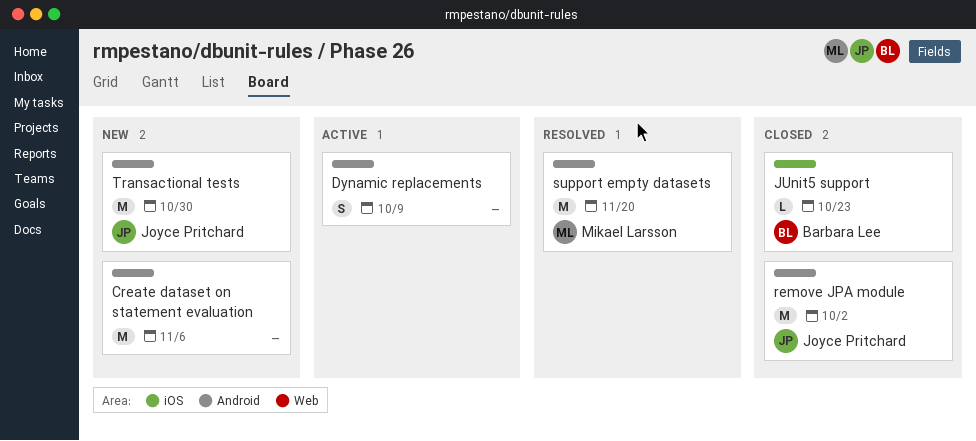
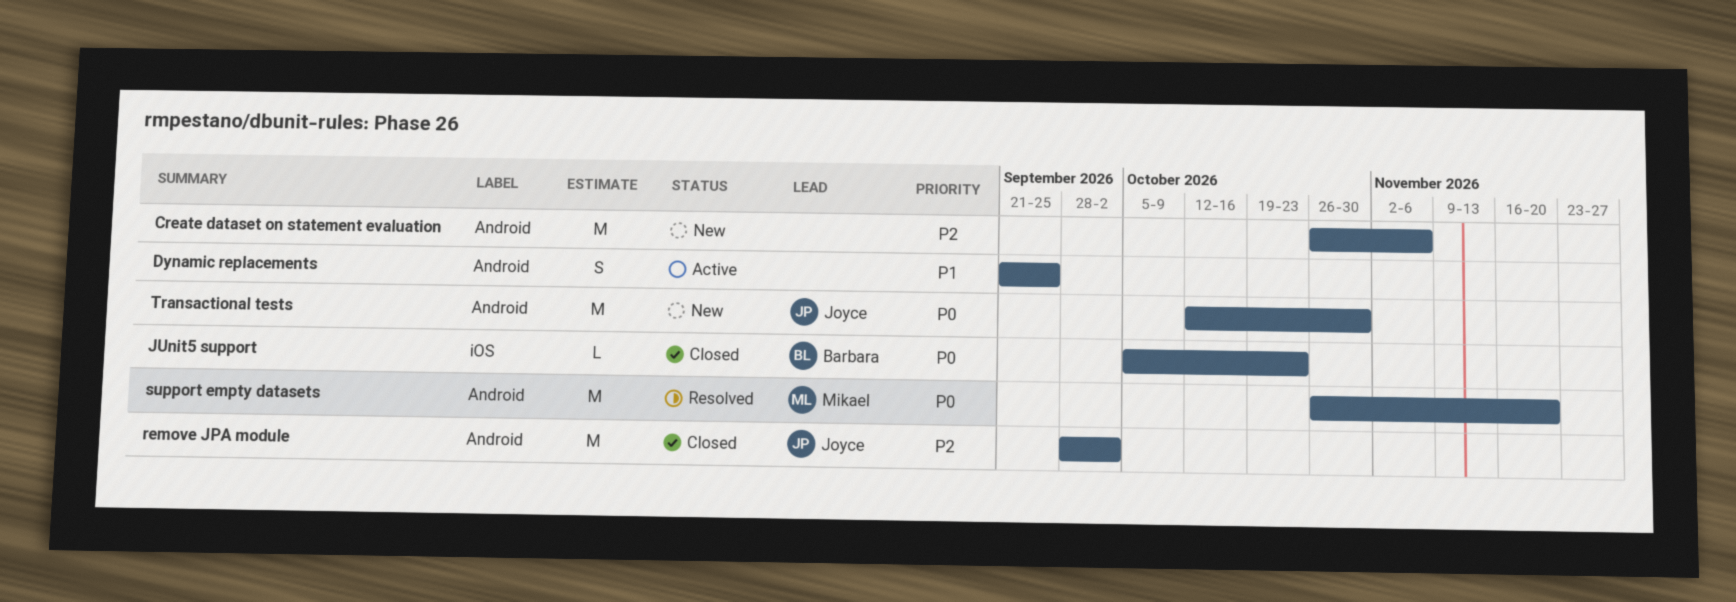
Dynamic replacements, due: Oct 9 -> Sep 25

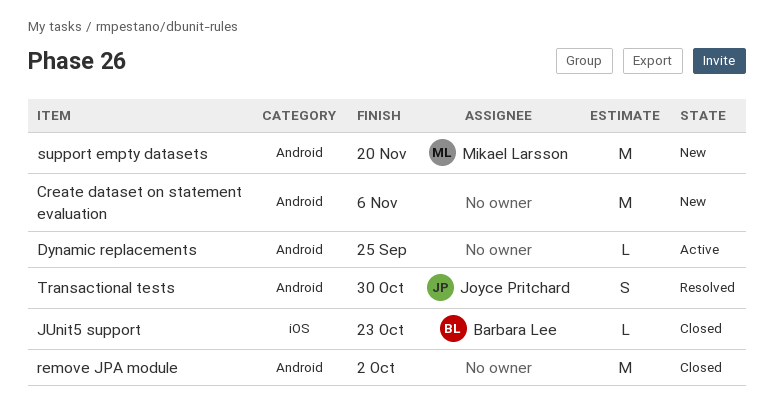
Dynamic replacements, estimate: S -> L
remove JPA module, owner: Joyce Pritchard -> none
support empty datasets, status: Resolved -> New
Transactional tests, status: New -> Resolved
Transactional tests, estimate: M -> S

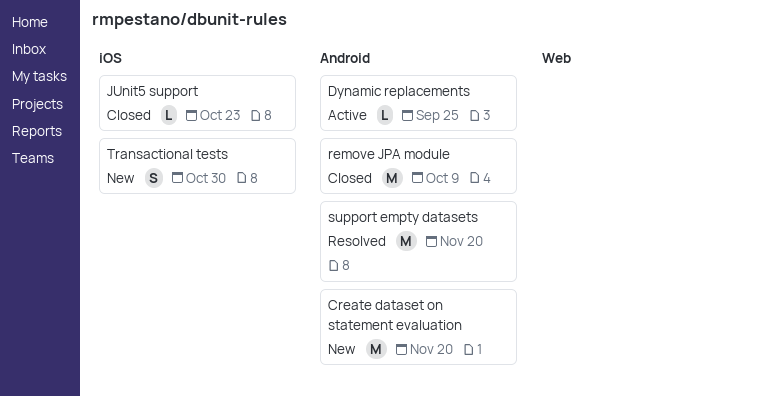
Create dataset on statement evaluation, due: Nov 6 -> Nov 20
remove JPA module, due: Oct 2 -> Oct 9
support empty datasets, status: New -> Resolved
Transactional tests, status: Resolved -> New
Transactional tests, label: Android -> iOS

